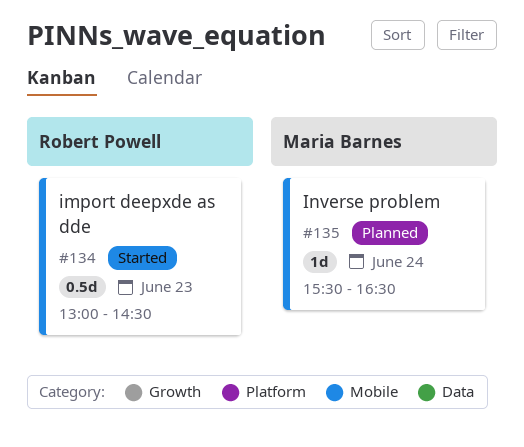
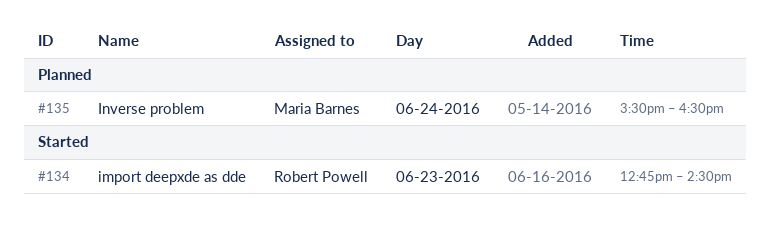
#134, begins: 13:00 -> 12:45

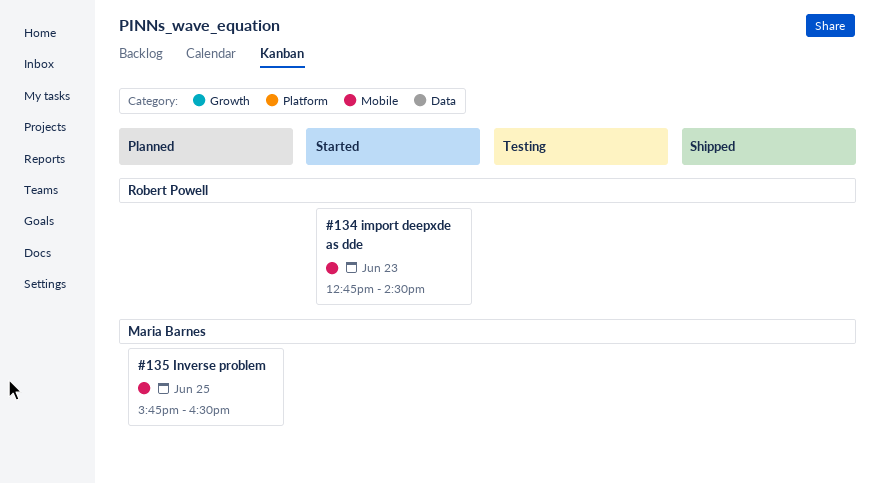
#135, day: Jun 24 -> Jun 25
#135, begins: 15:30 -> 15:45

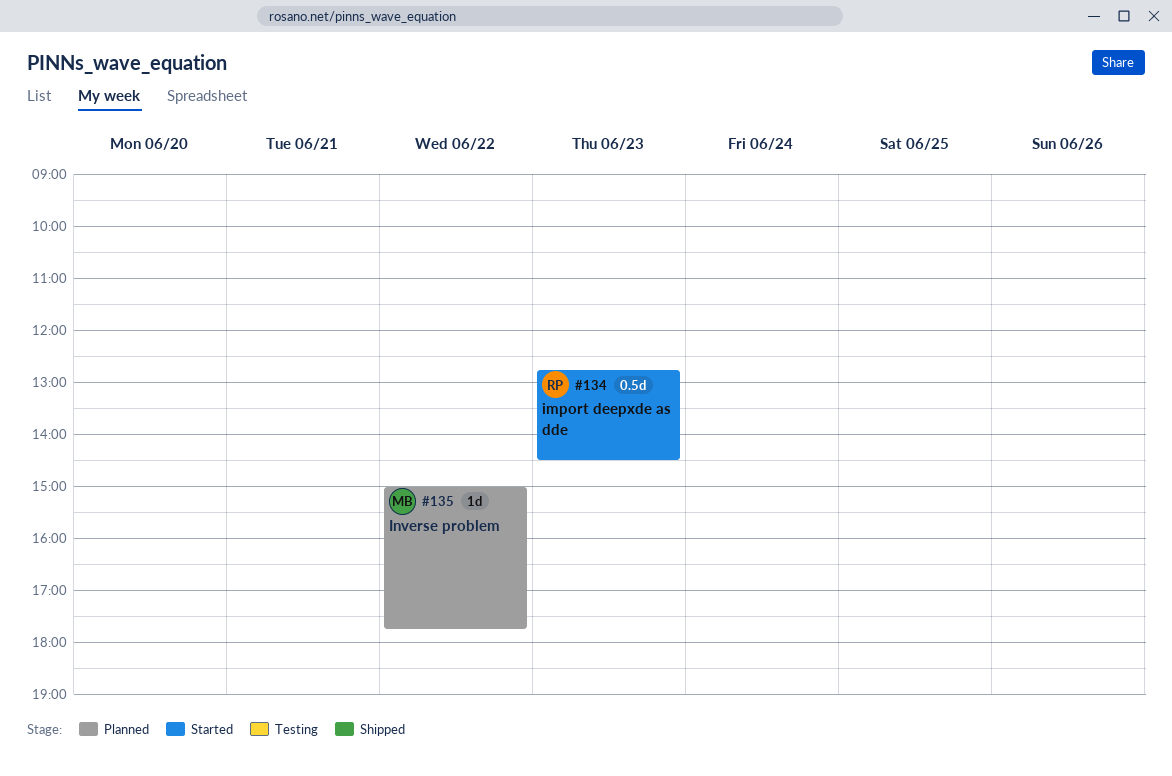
#135, day: Jun 25 -> Jun 22
#135, begins: 15:45 -> 15:00
#135, ends: 16:30 -> 17:45

